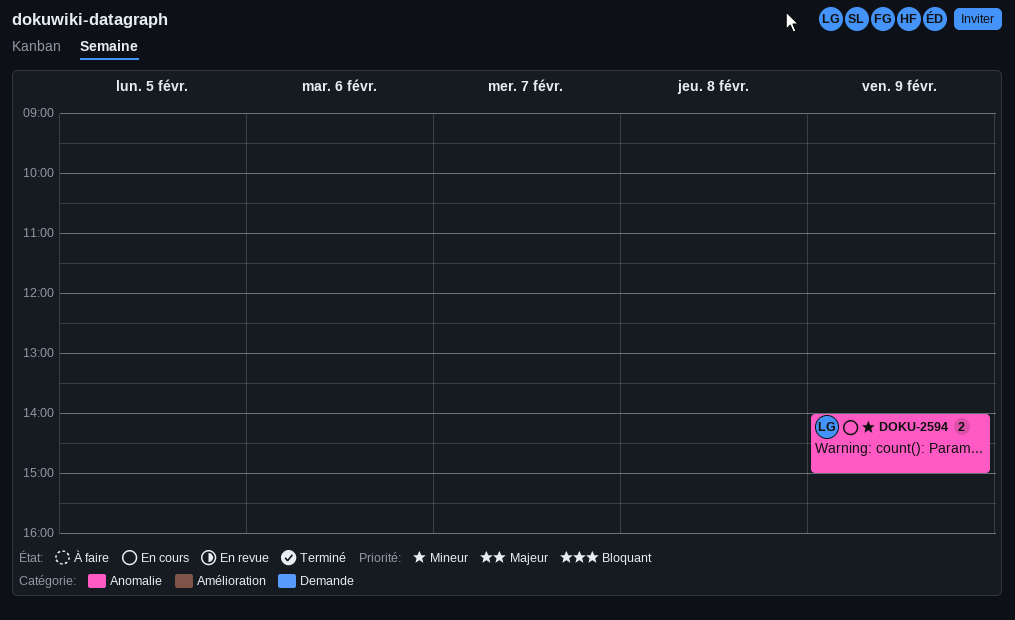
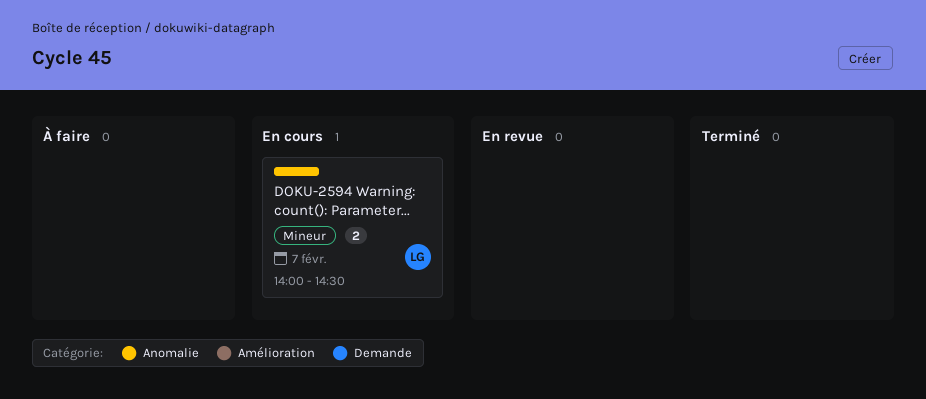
DOKU-2594, day: Feb 9 -> Feb 7
DOKU-2594, ends: 15:00 -> 14:30

